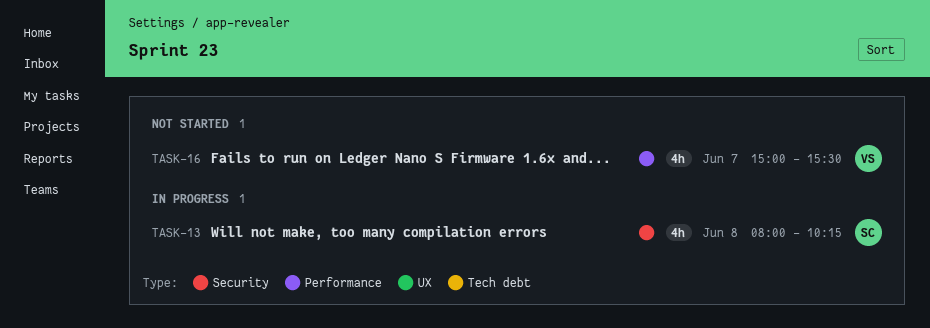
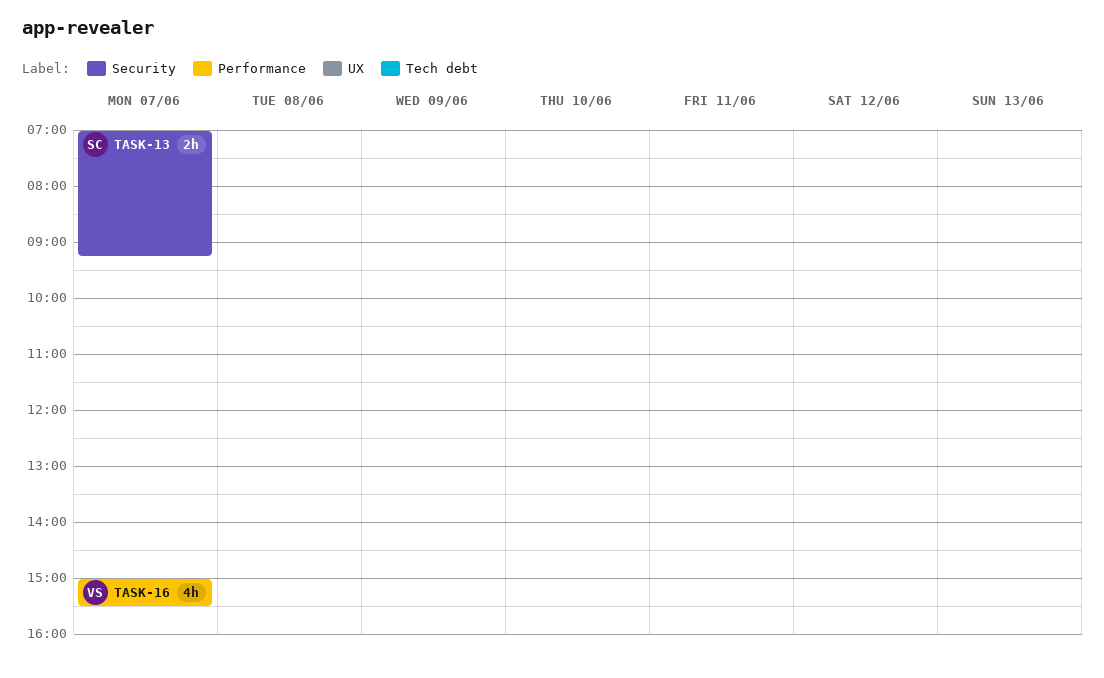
TASK-13, estimate: 4h -> 2h
TASK-13, day: Jun 8 -> Jun 7
TASK-13, begins: 08:00 -> 07:00
TASK-13, ends: 10:15 -> 09:15

